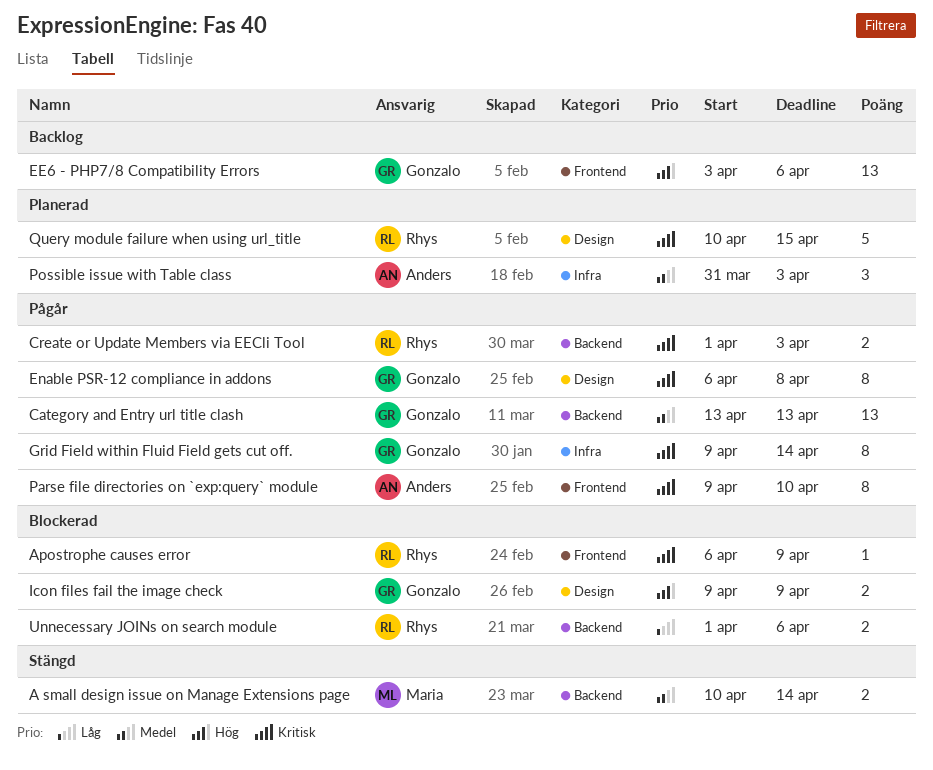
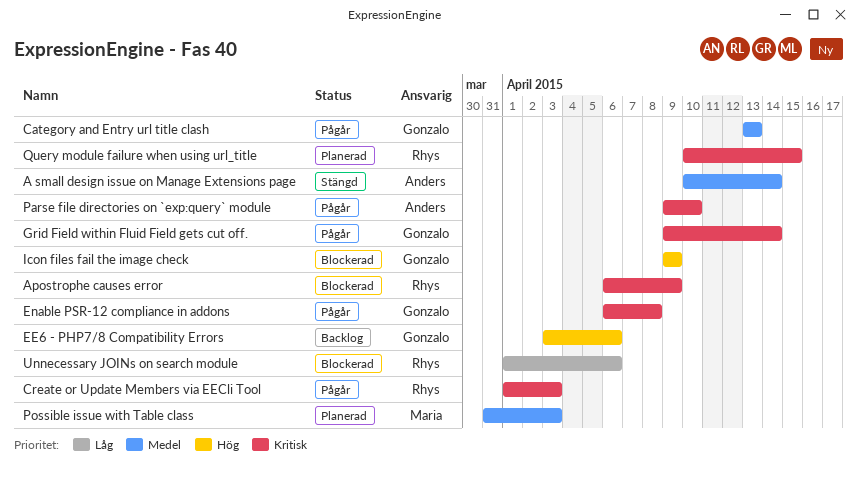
A small design issue on Manage Extensions page, owner: Maria -> Anders
Possible issue with Table class, owner: Anders -> Maria

